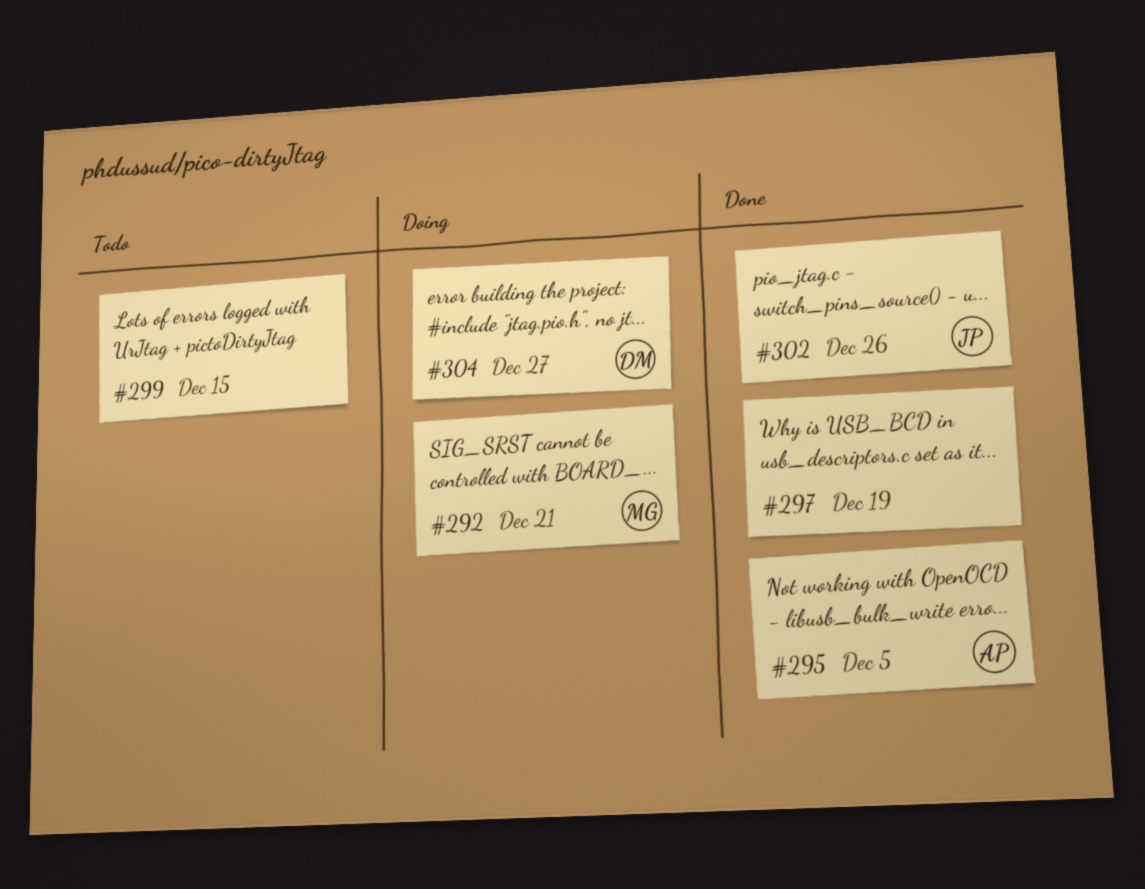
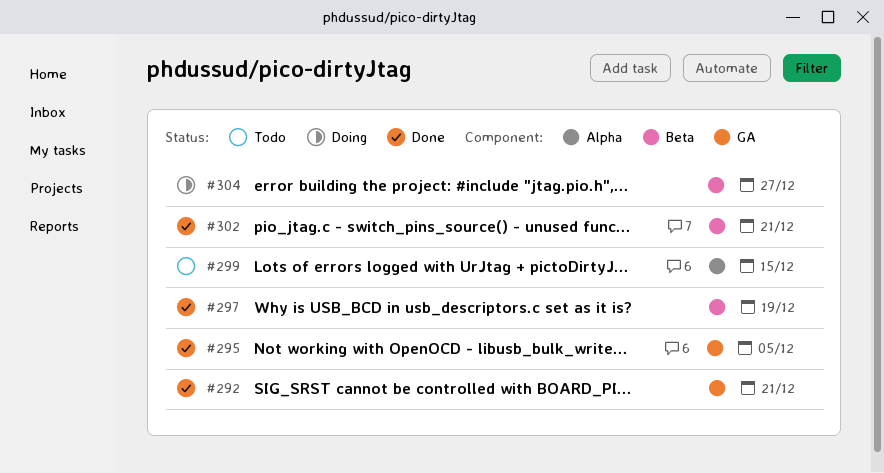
#292, status: Doing -> Done
#302, due: Dec 26 -> Dec 21

